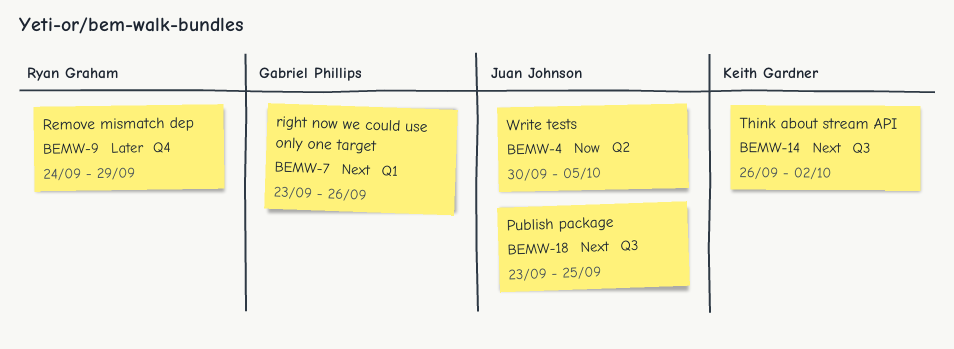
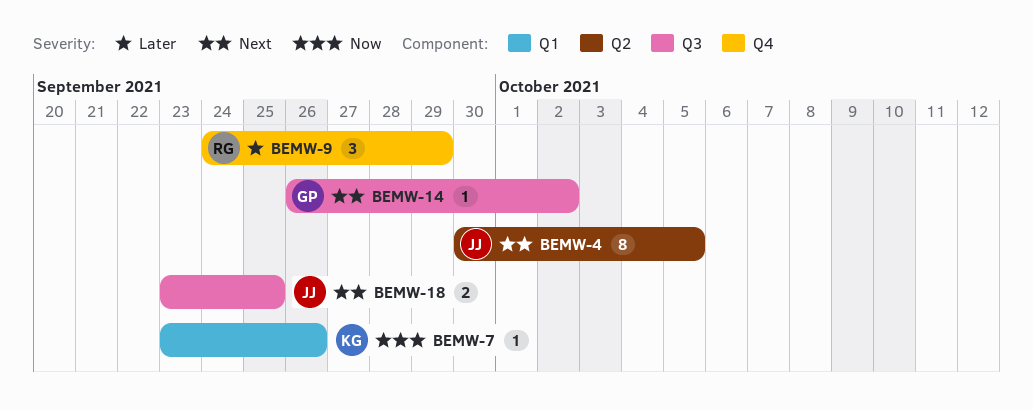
BEMW-4, priority: Now -> Next
BEMW-7, owner: Gabriel Phillips -> Keith Gardner
BEMW-7, priority: Next -> Now
BEMW-14, owner: Keith Gardner -> Gabriel Phillips

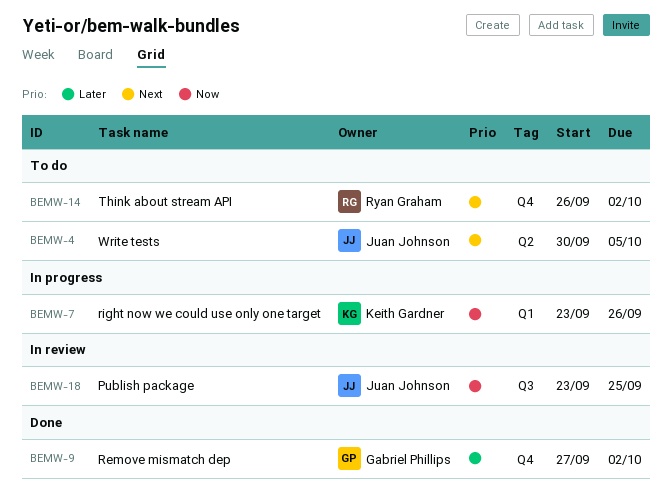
BEMW-9, owner: Ryan Graham -> Gabriel Phillips
BEMW-9, start: Sep 24 -> Sep 27
BEMW-9, due: Sep 29 -> Oct 2
BEMW-14, owner: Gabriel Phillips -> Ryan Graham
BEMW-14, label: Q3 -> Q4
BEMW-18, priority: Next -> Now

